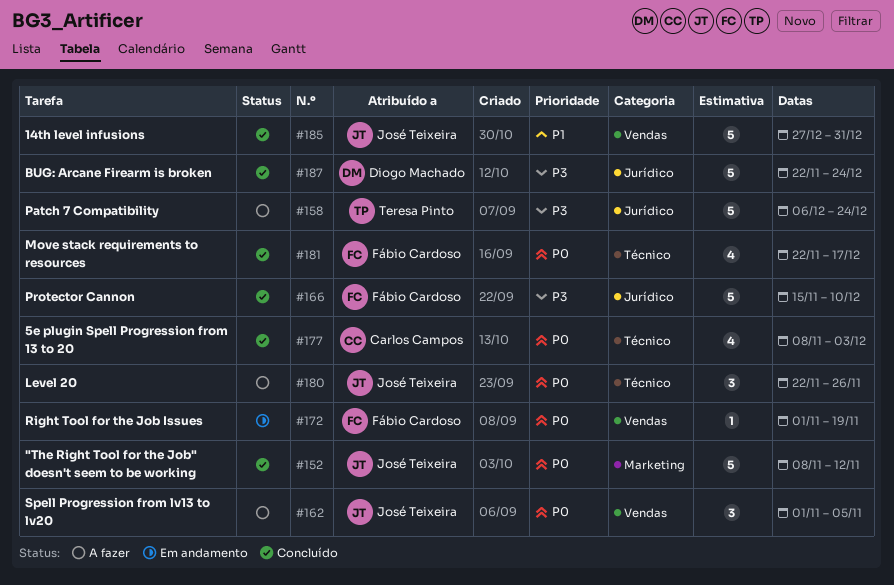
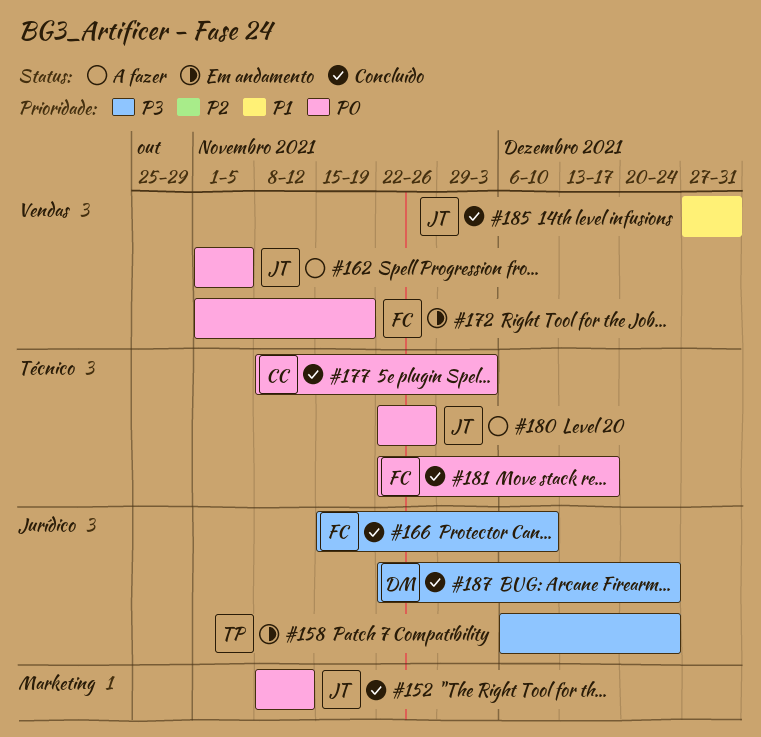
#158, status: A fazer -> Em andamento

